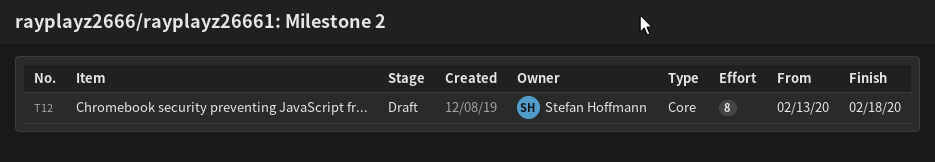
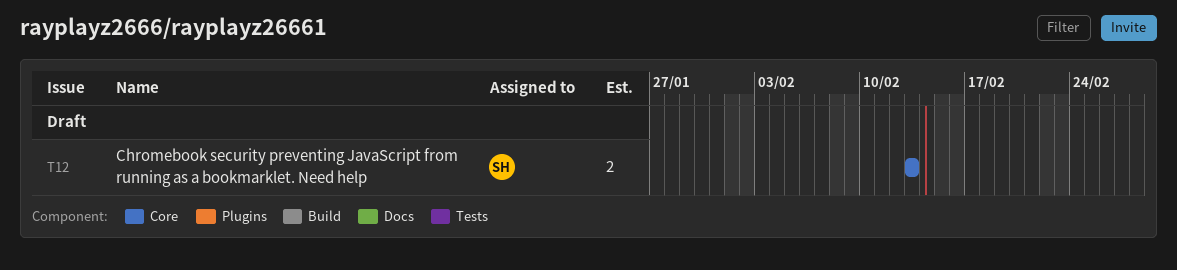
T12, estimate: 8 -> 2
T12, due: Feb 18 -> Feb 13

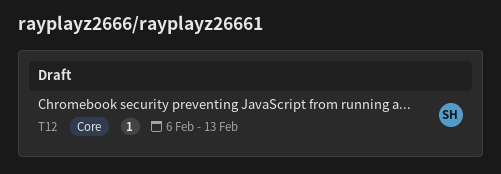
T12, estimate: 2 -> 1
T12, start: Feb 13 -> Feb 6

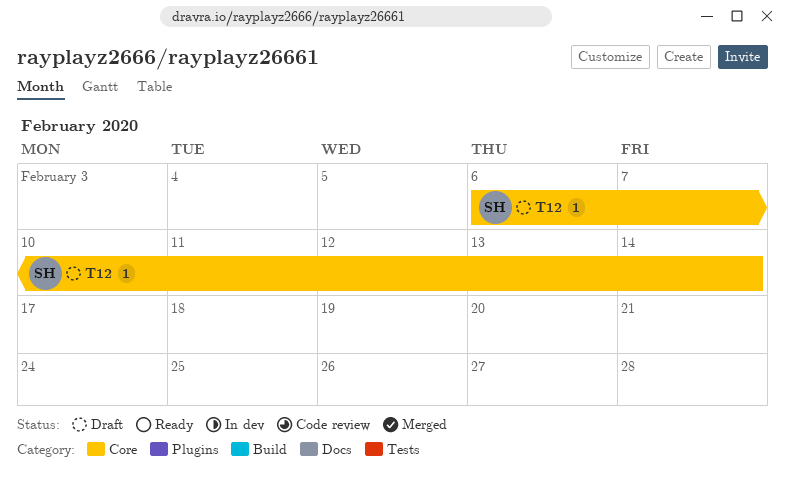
T12, due: Feb 13 -> Feb 14

